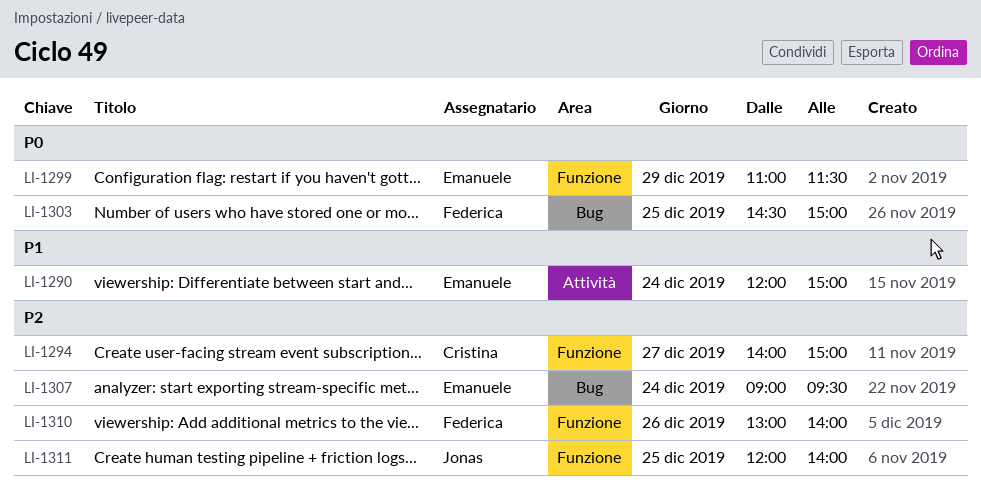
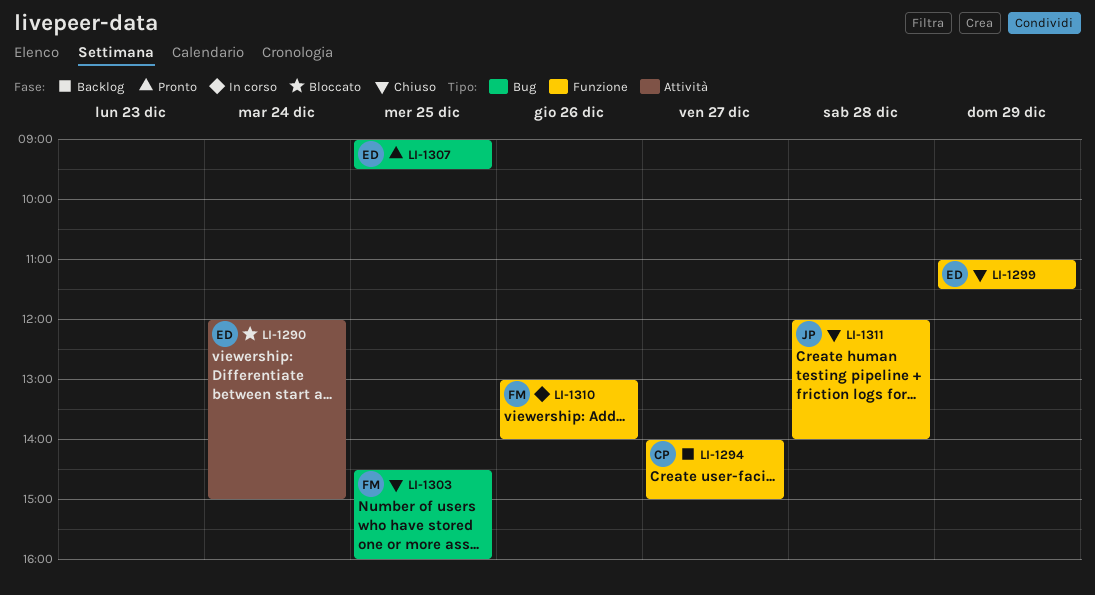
LI-1303, ends: 15:00 -> 16:00
LI-1307, day: Dec 24 -> Dec 25
LI-1311, day: Dec 25 -> Dec 28

